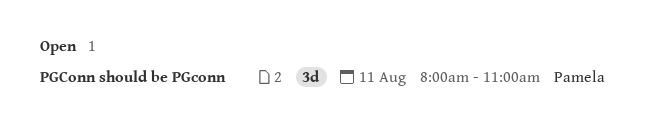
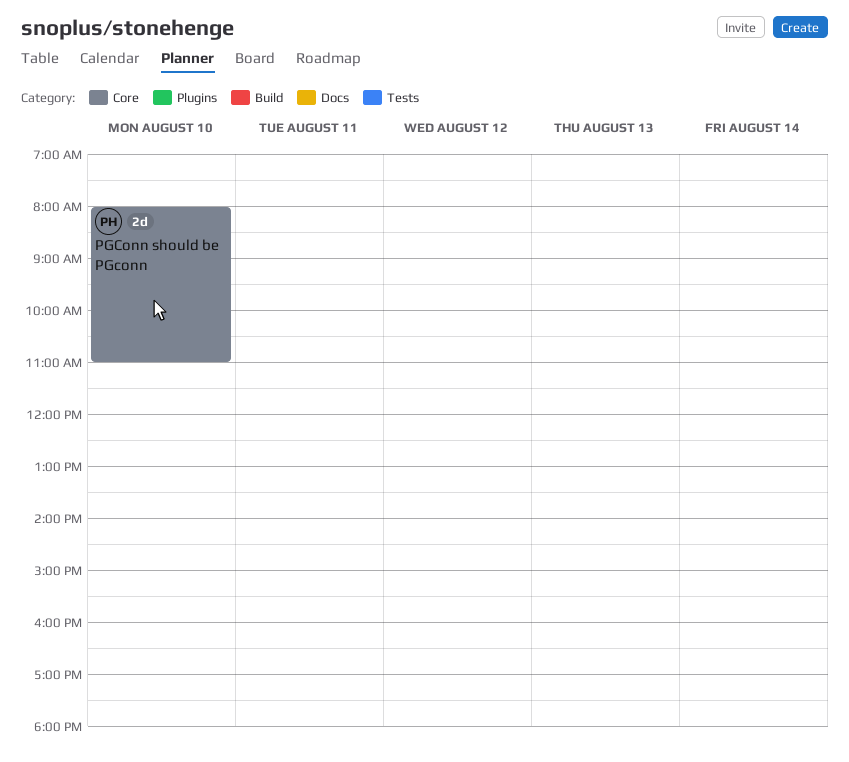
PGConn should be PGconn, estimate: 3d -> 2d
PGConn should be PGconn, day: Aug 11 -> Aug 10

